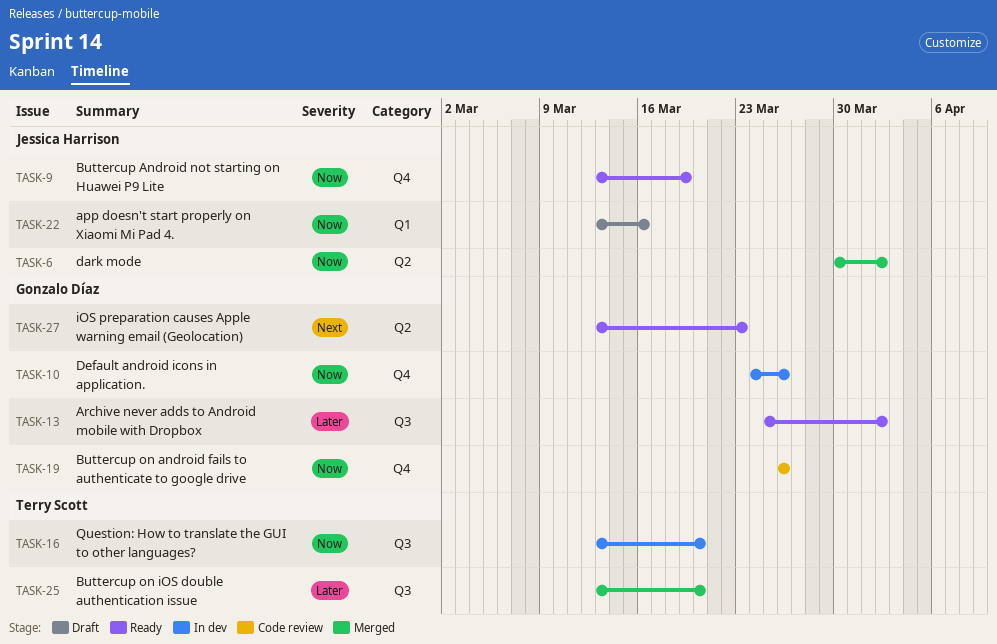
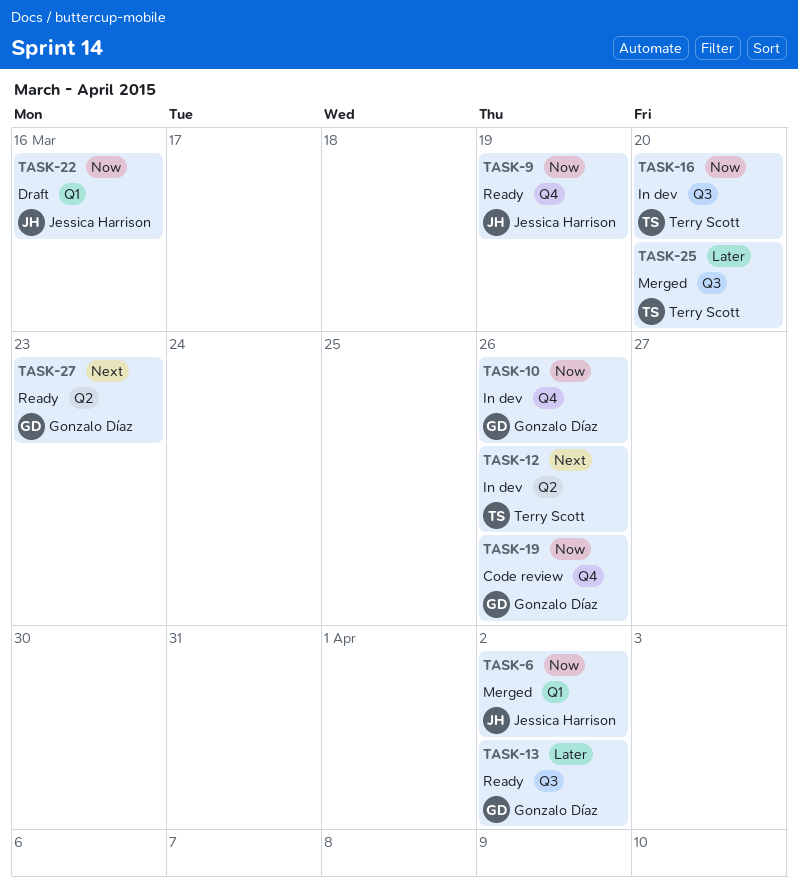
TASK-6, label: Q2 -> Q1
TASK-12: none -> present

